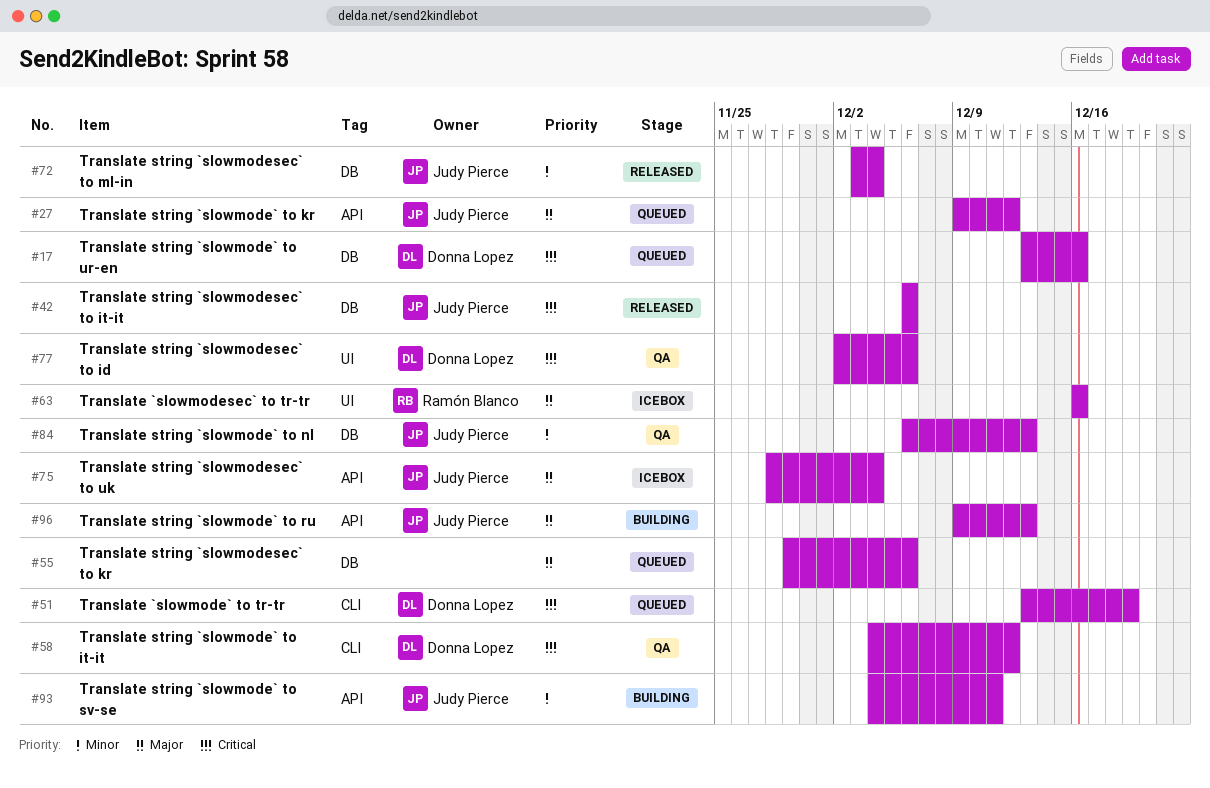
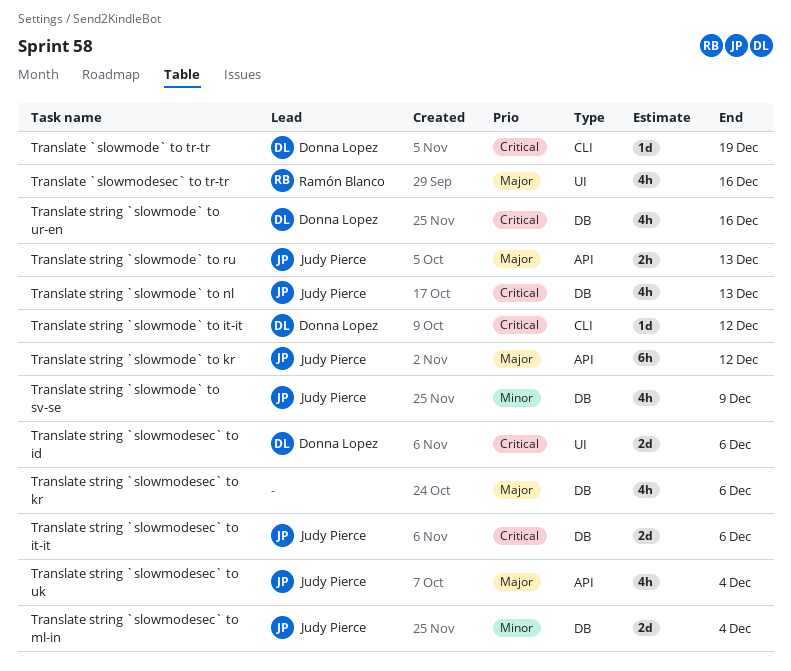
Translate string `slowmode` to nl, priority: Minor -> Critical
Translate string `slowmode` to sv-se, label: API -> DB
Translate string `slowmode` to sv-se, due: Dec 11 -> Dec 9

